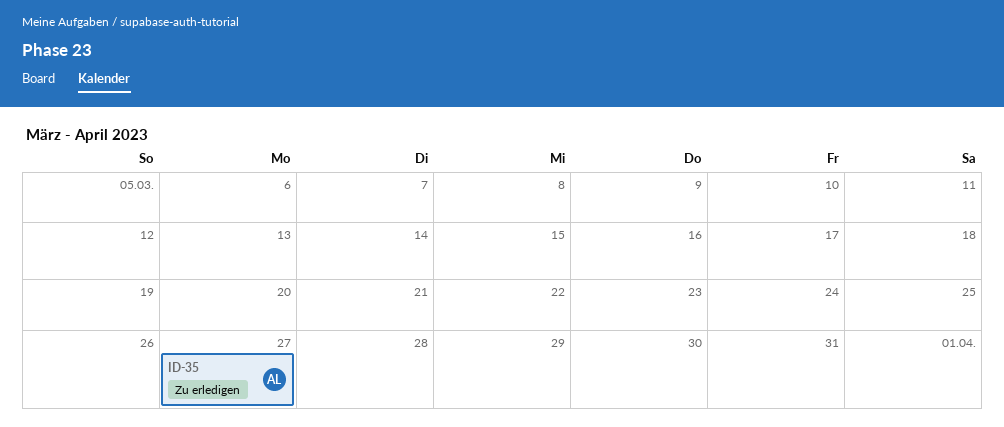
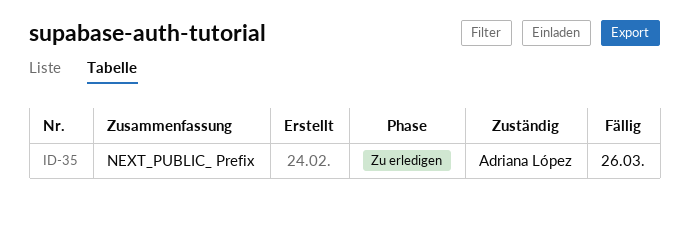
ID-35, due: Mar 27 -> Mar 26

